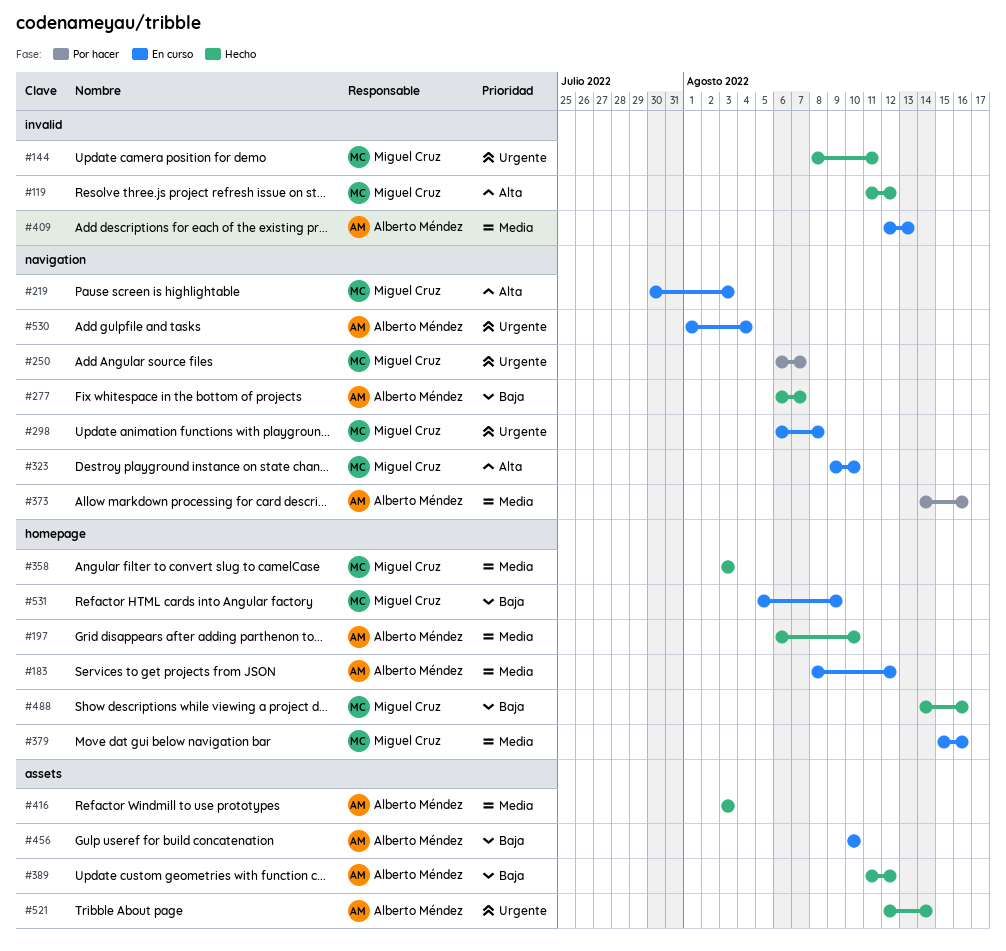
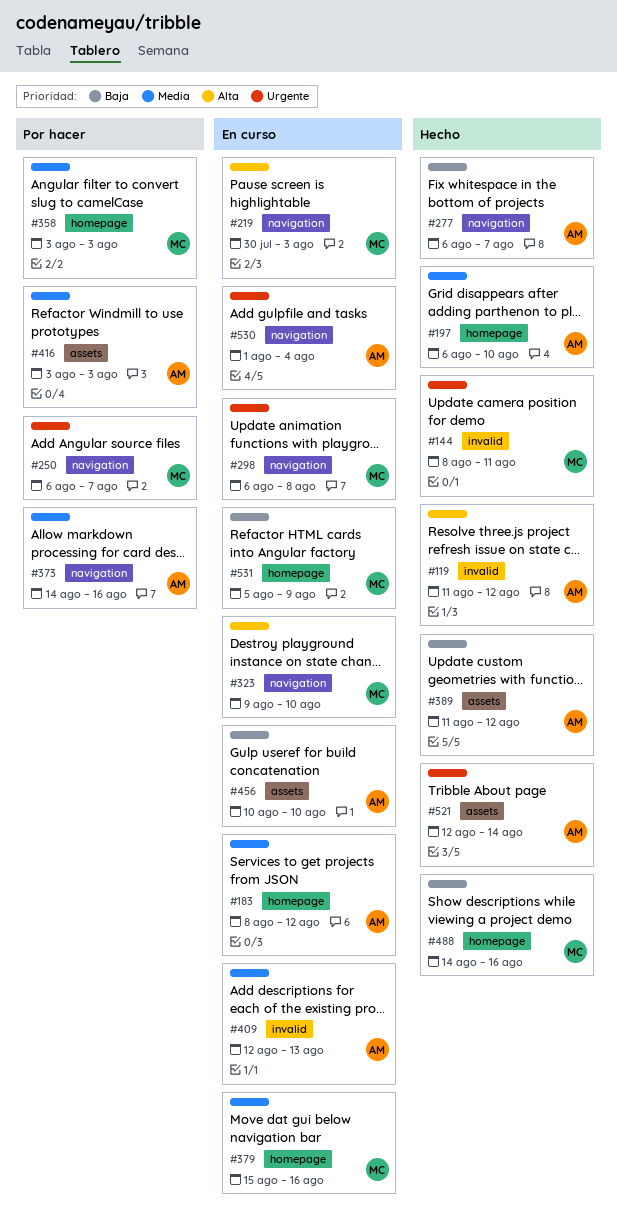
#119, owner: Miguel Cruz -> Alberto Méndez
#358, status: Hecho -> Por hacer
#416, status: Hecho -> Por hacer

